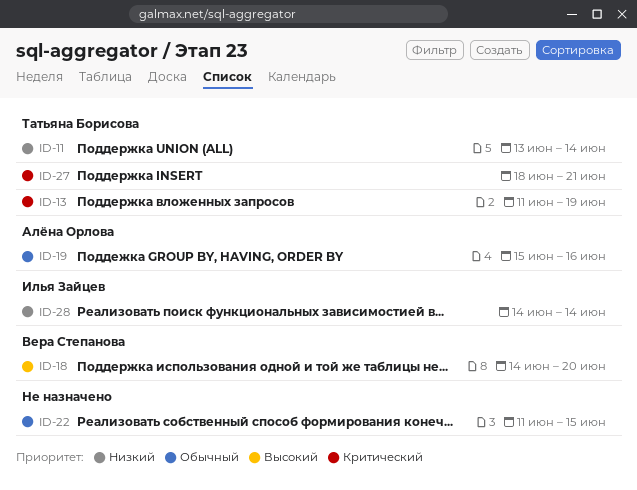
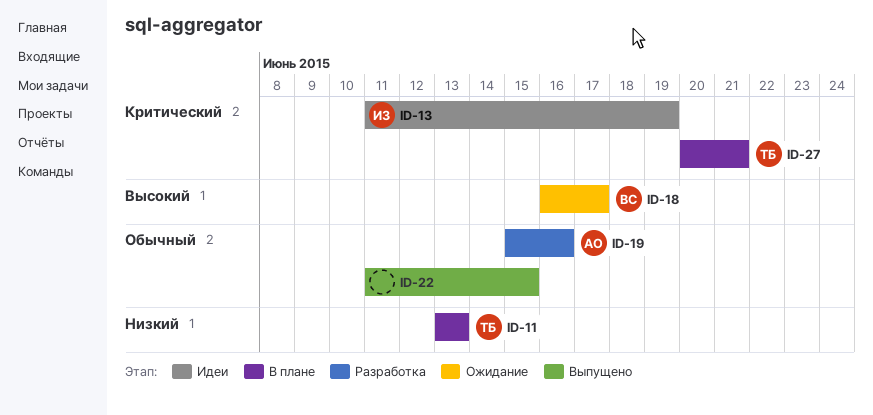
ID-11, due: Jun 14 -> Jun 13
ID-13, owner: Татьяна Борисова -> Илья Зайцев
ID-18, start: Jun 14 -> Jun 16
ID-18, due: Jun 20 -> Jun 17
ID-27, start: Jun 18 -> Jun 20
ID-28: present -> none

